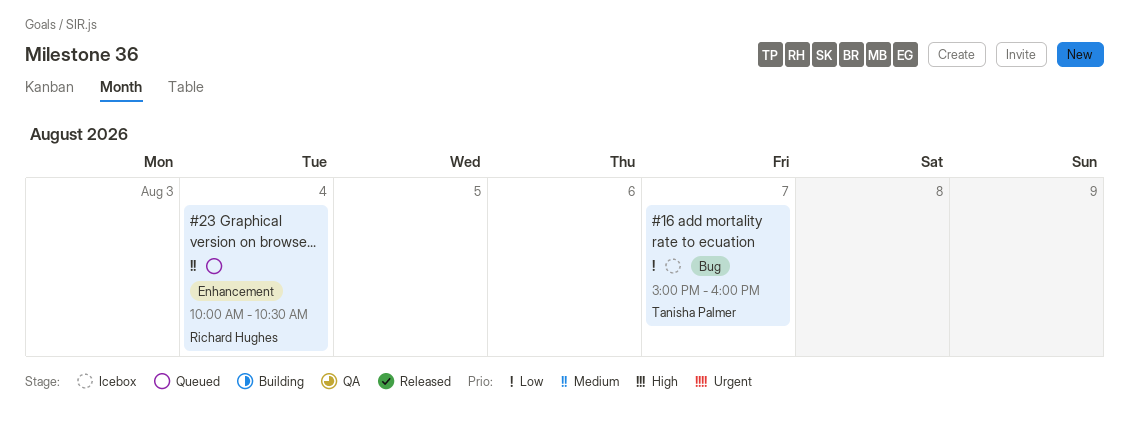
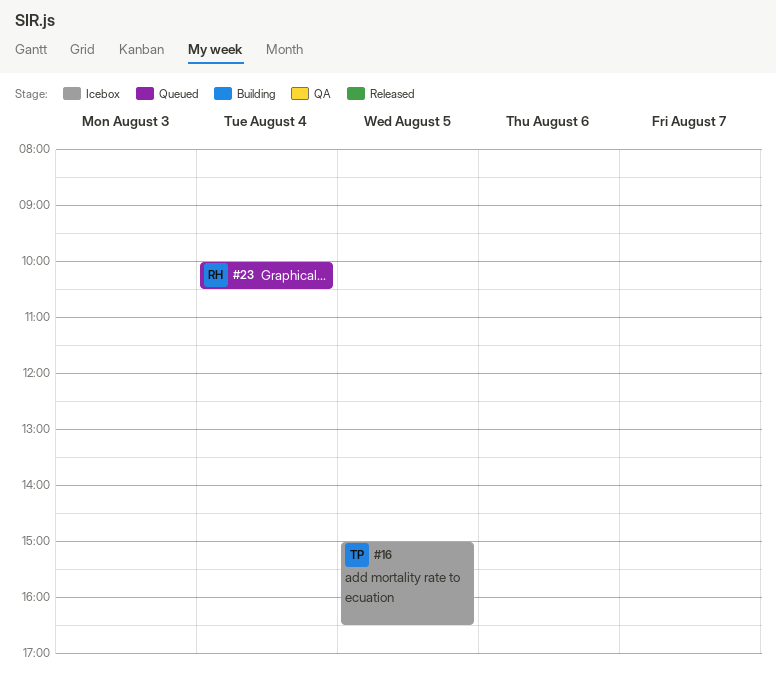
#16, day: Aug 7 -> Aug 5
#16, ends: 16:00 -> 16:30

